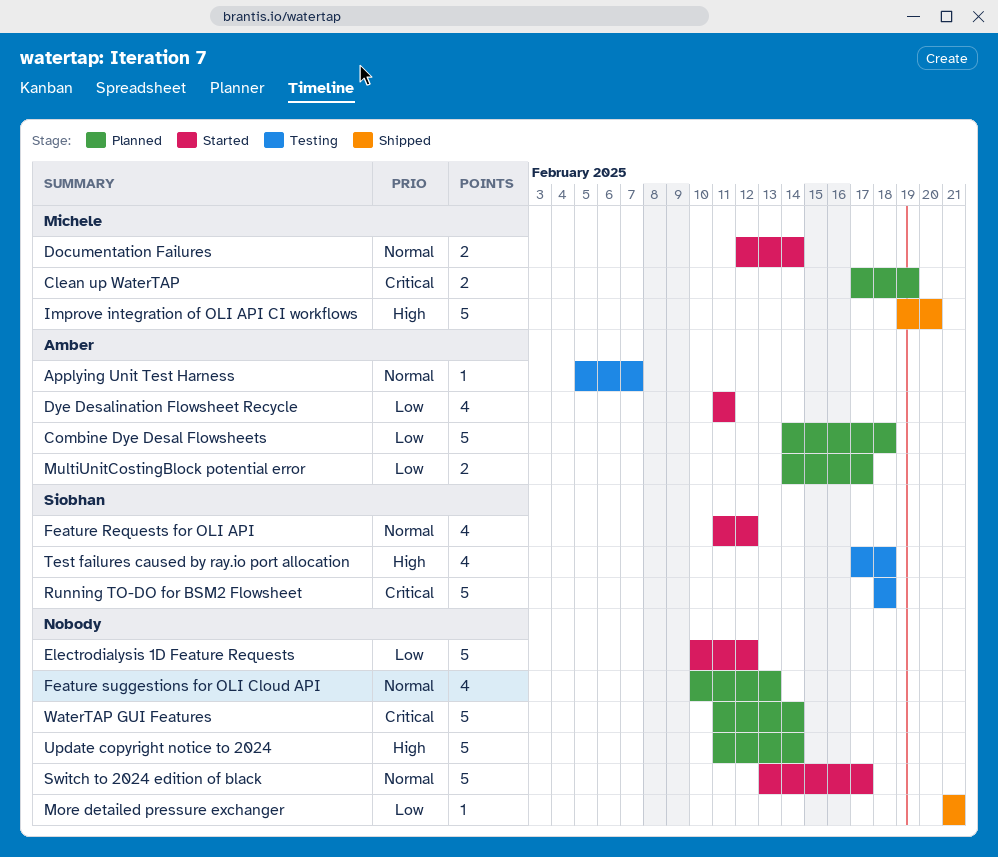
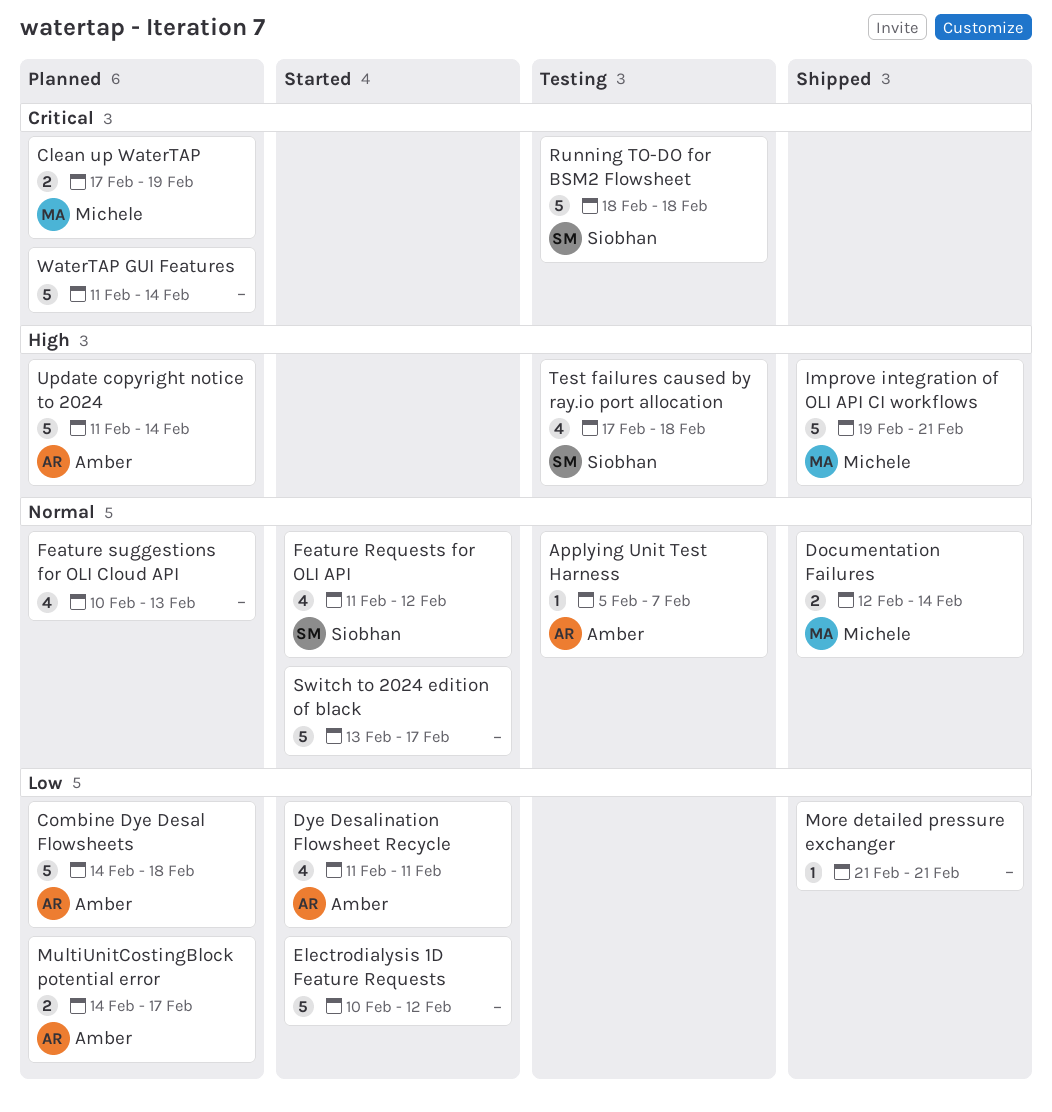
Documentation Failures, status: Started -> Shipped
Improve integration of OLI API CI workflows, due: Feb 20 -> Feb 21
Update copyright notice to 2024, owner: none -> Amber

